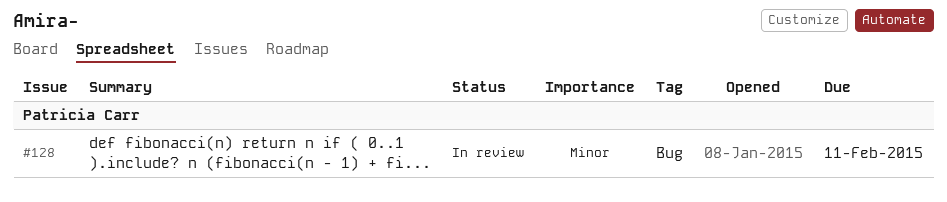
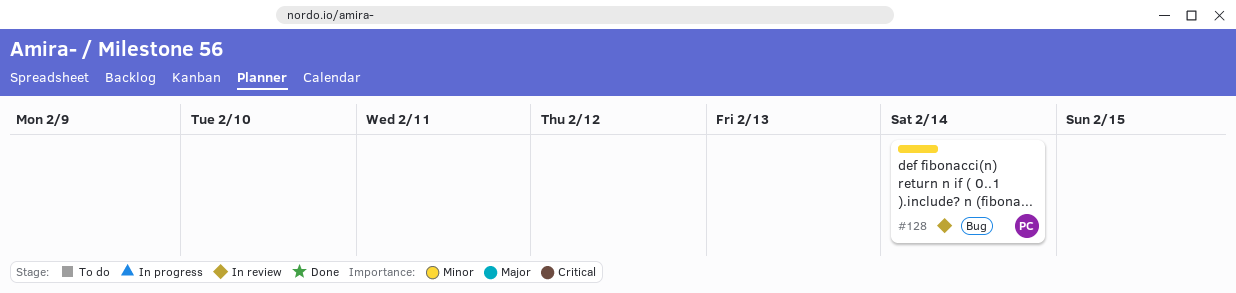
#128, due: Feb 11 -> Feb 14

